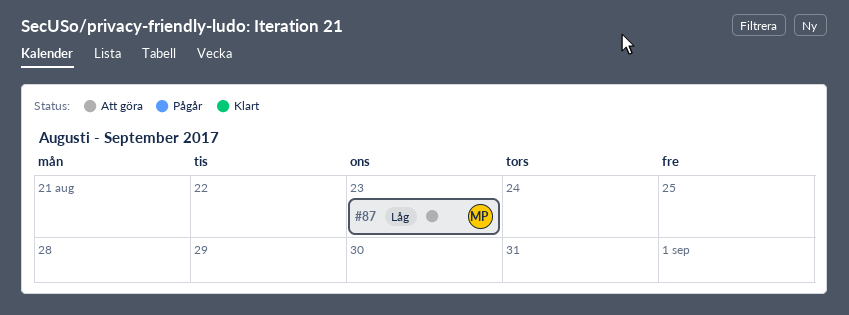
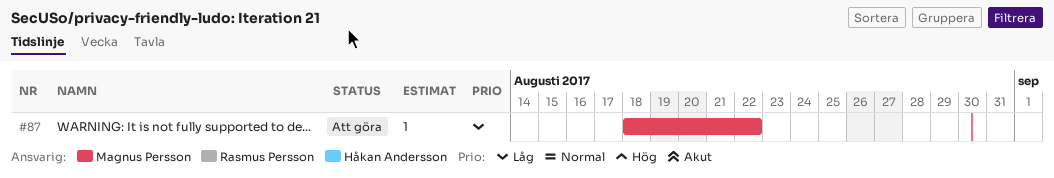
#87, due: Aug 23 -> Aug 22

